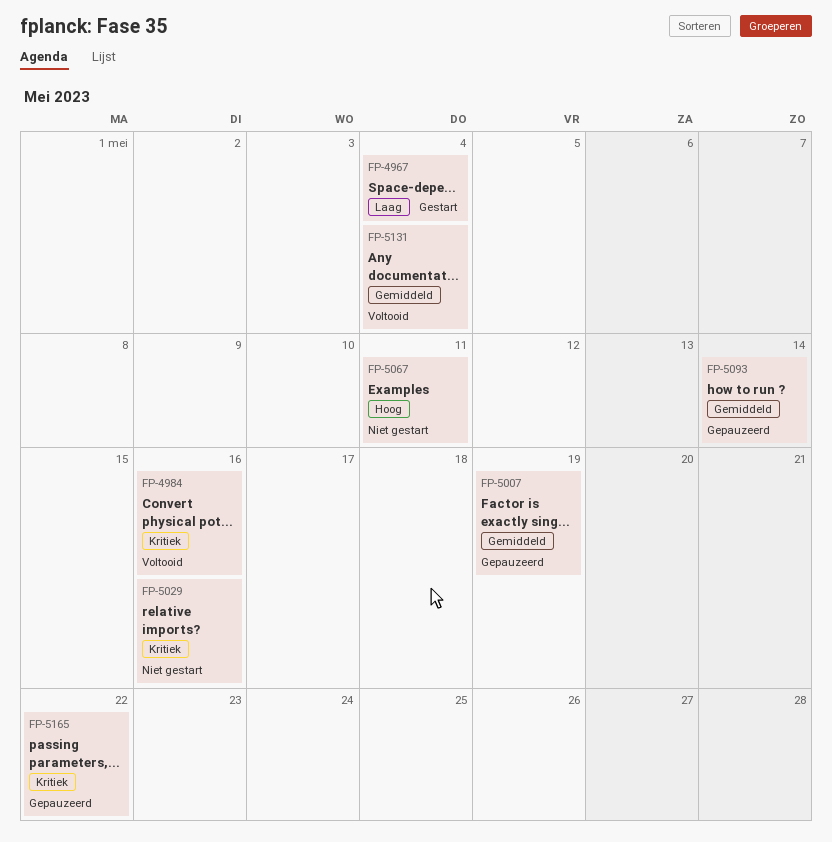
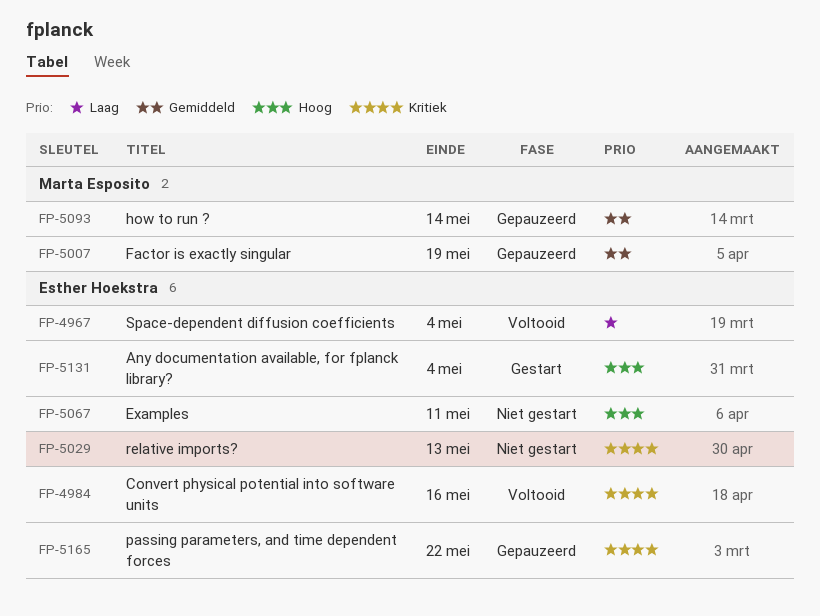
FP-4967, status: Gestart -> Voltooid
FP-5029, due: May 16 -> May 13
FP-5131, status: Voltooid -> Gestart
FP-5131, priority: Gemiddeld -> Hoog

